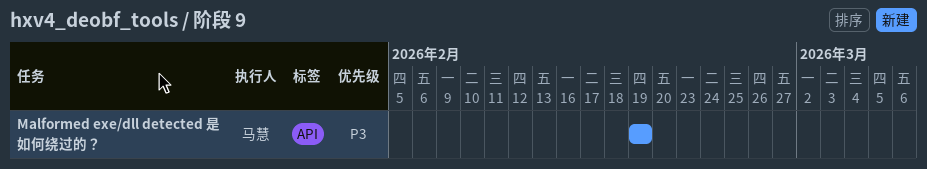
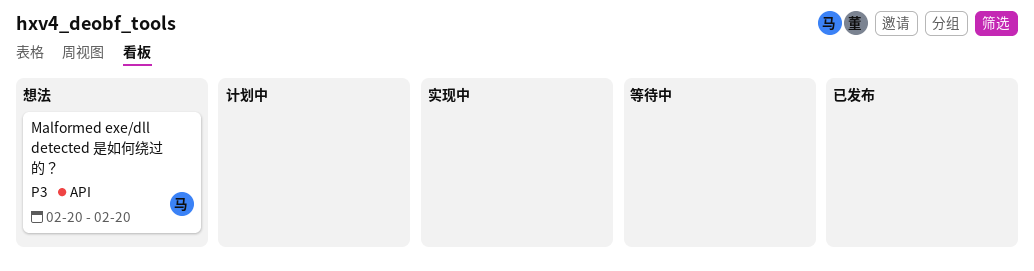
Malformed exe/dll detected 是如何绕过的？, start: Feb 19 -> Feb 20
Malformed exe/dll detected 是如何绕过的？, due: Feb 19 -> Feb 20

